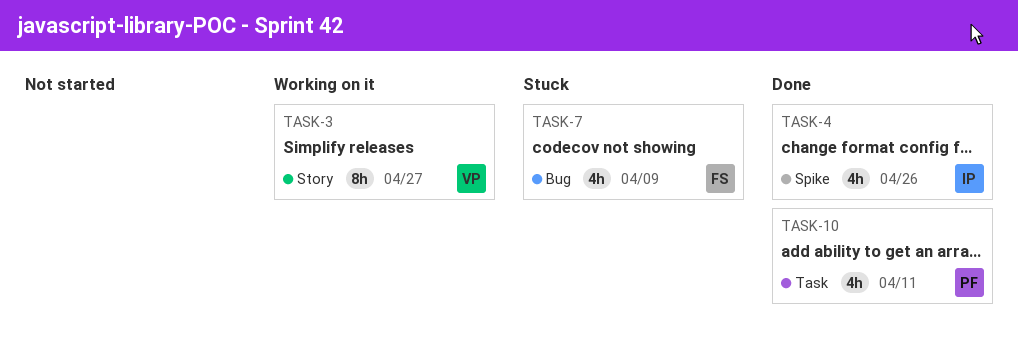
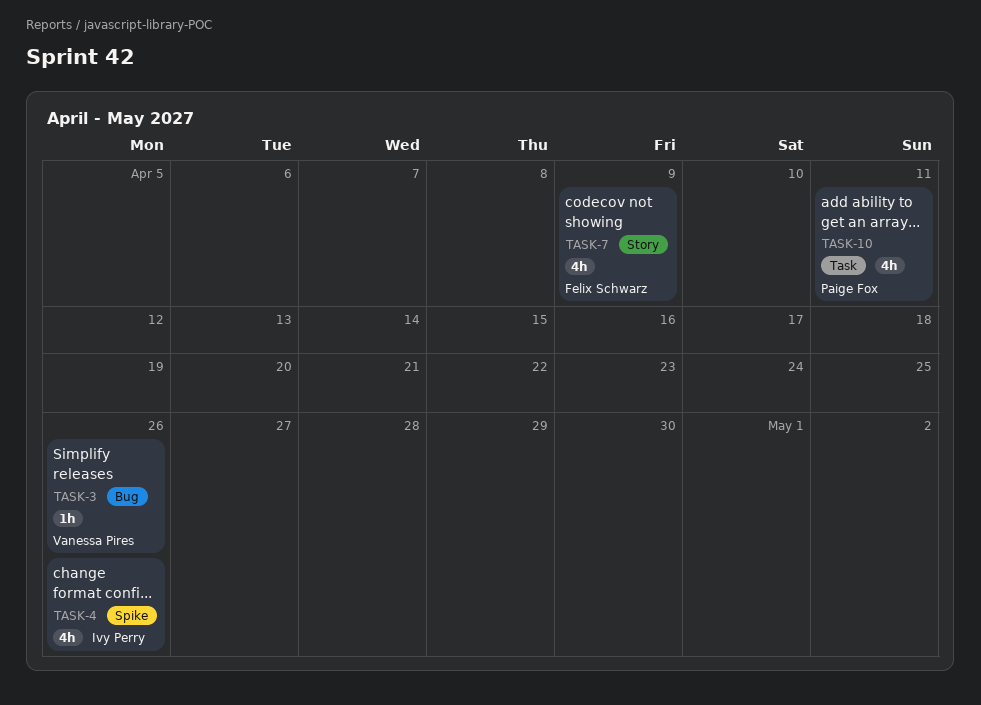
TASK-3, label: Story -> Bug
TASK-3, estimate: 8h -> 1h
TASK-3, due: Apr 27 -> Apr 26
TASK-7, label: Bug -> Story

